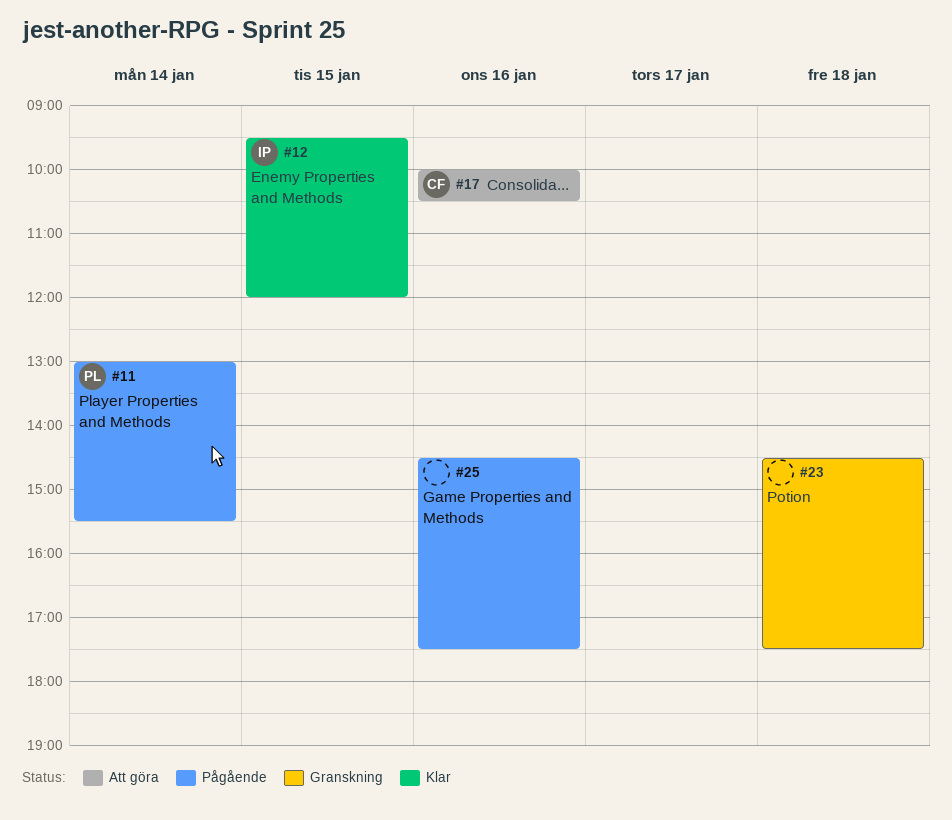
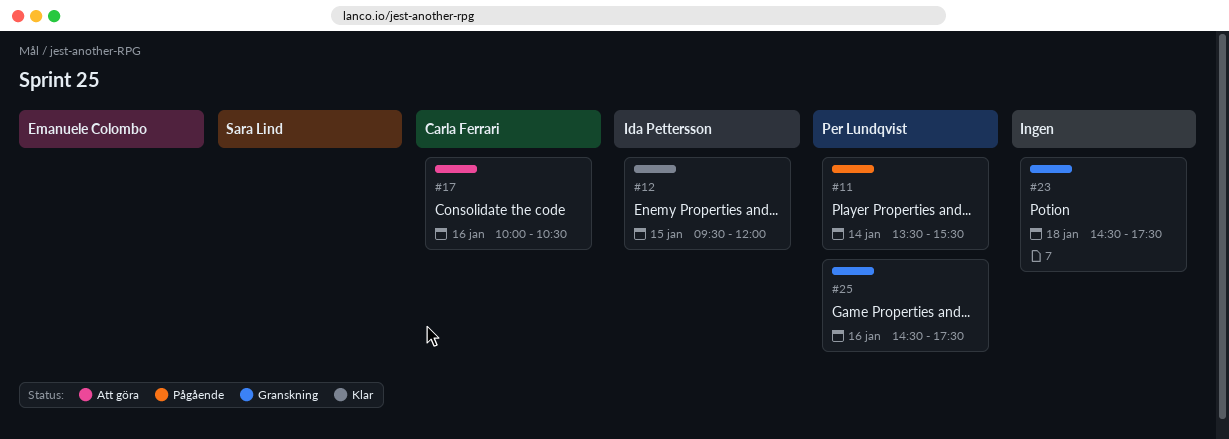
#11, begins: 13:00 -> 13:30
#25, status: Pågående -> Granskning
#25, owner: none -> Per Lundqvist

